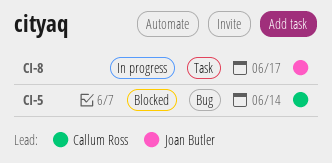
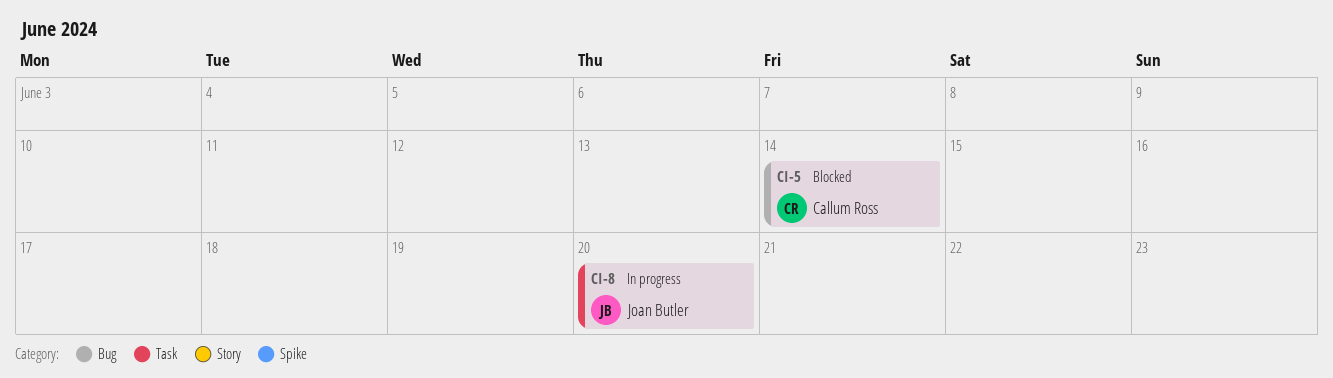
CI-8, due: Jun 17 -> Jun 20

